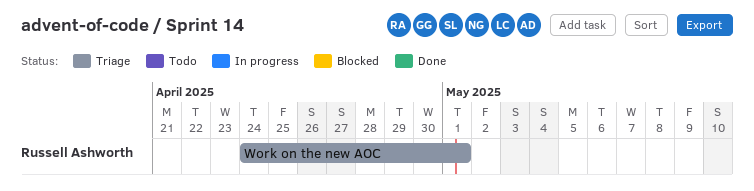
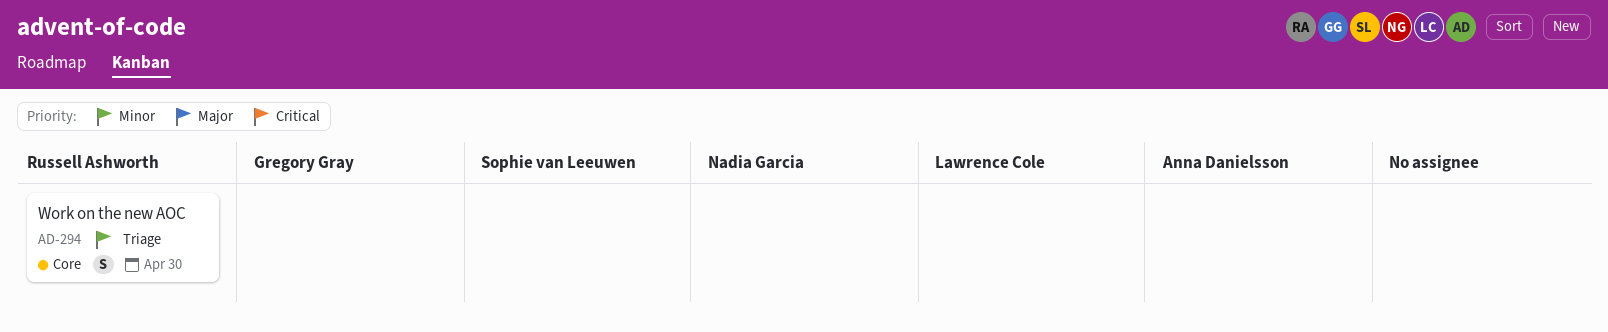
Work on the new AOC, due: May 1 -> Apr 30

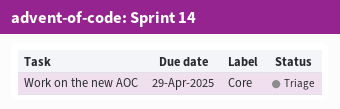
Work on the new AOC, due: Apr 30 -> Apr 29

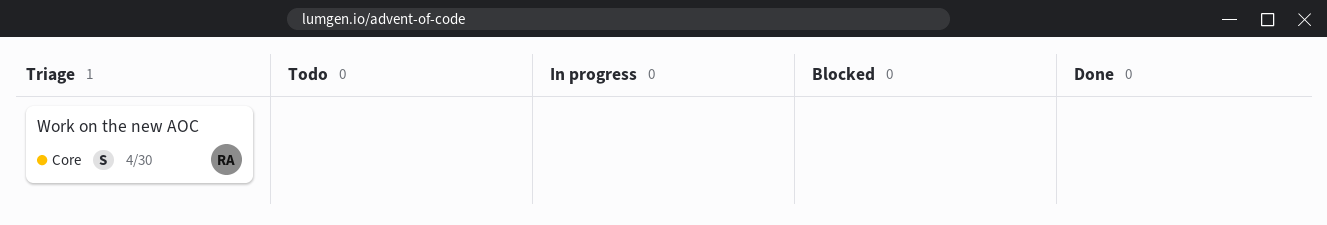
Work on the new AOC, due: Apr 29 -> Apr 30

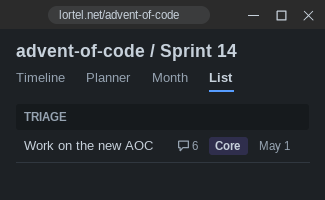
Work on the new AOC, due: Apr 30 -> May 1

